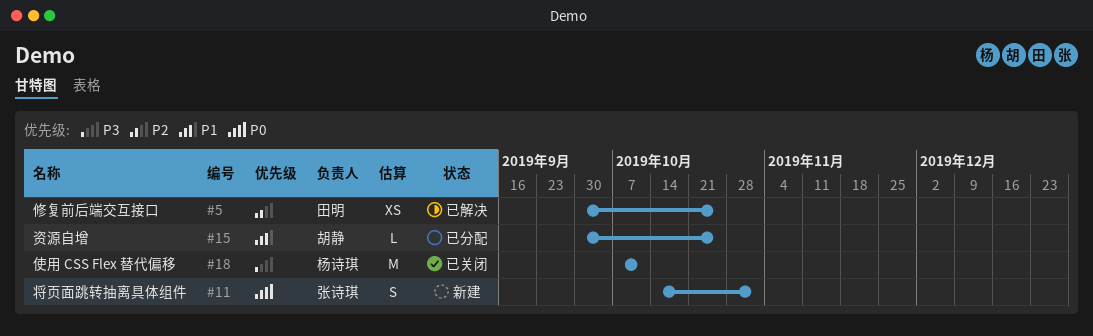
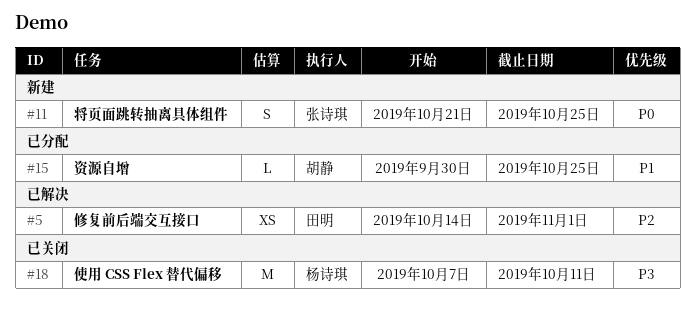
#5, start: Sep 30 -> Oct 14
#5, due: Oct 25 -> Nov 1
#11, start: Oct 14 -> Oct 21
#11, due: Nov 1 -> Oct 25

